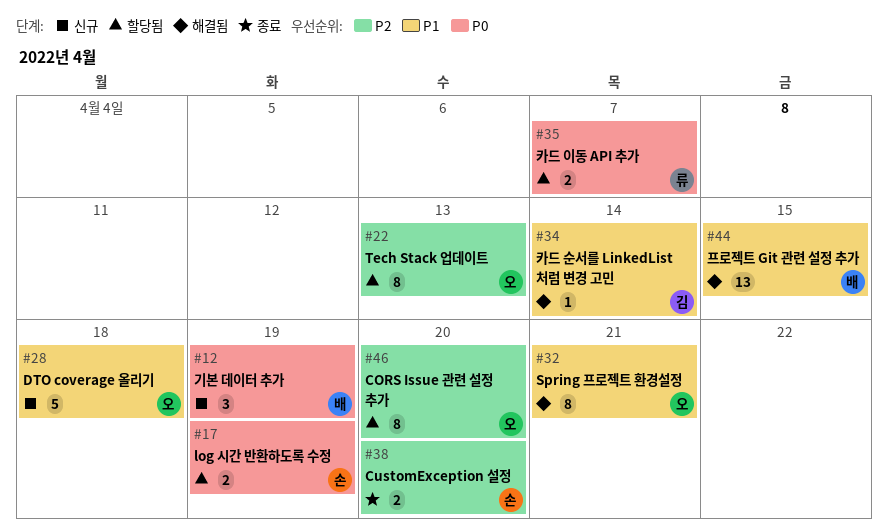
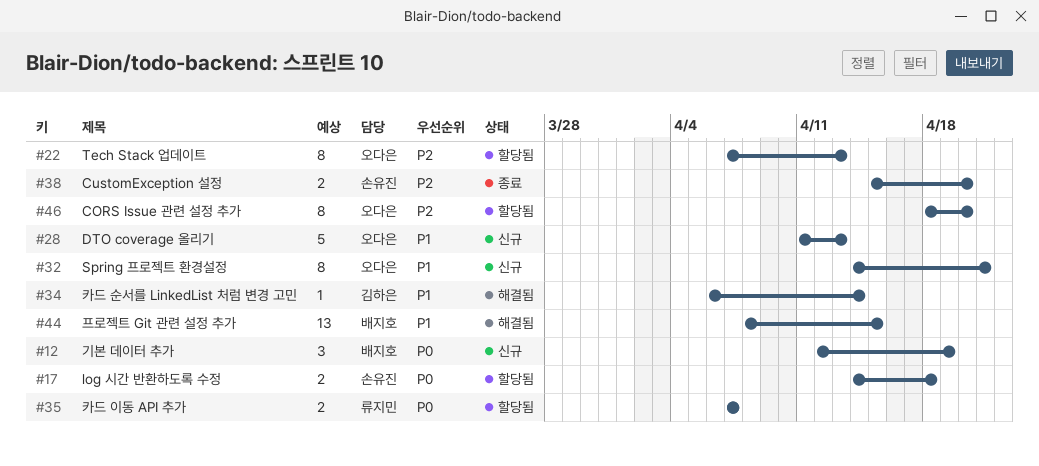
#17, due: Apr 19 -> Apr 18
#28, due: Apr 18 -> Apr 13
#32, status: 해결됨 -> 신규

